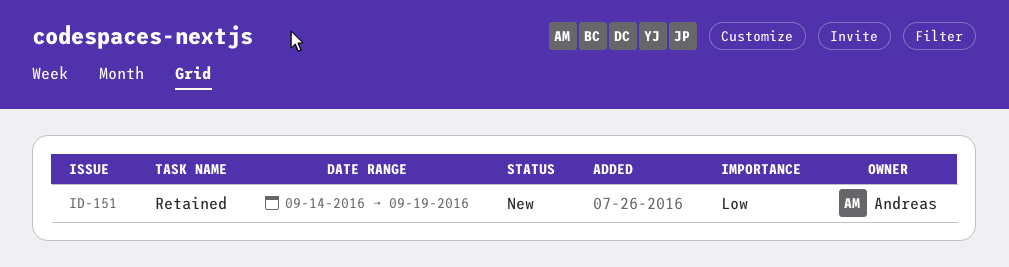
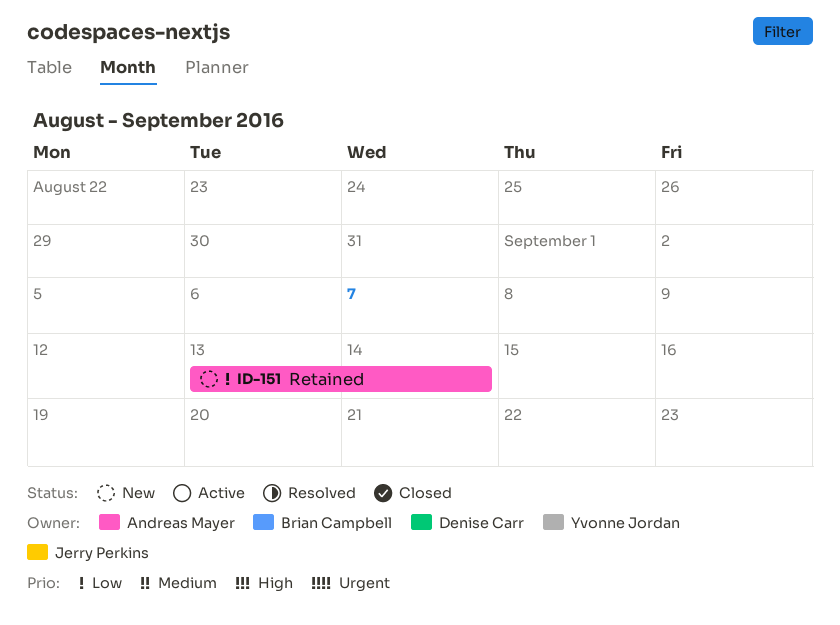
ID-151, start: Sep 14 -> Sep 13
ID-151, due: Sep 19 -> Sep 14

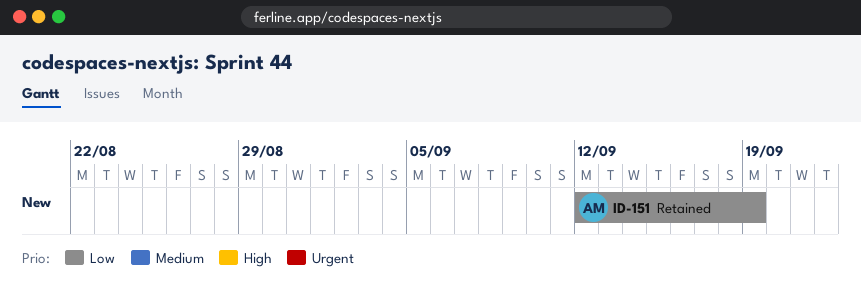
ID-151, start: Sep 13 -> Sep 12
ID-151, due: Sep 14 -> Sep 19

